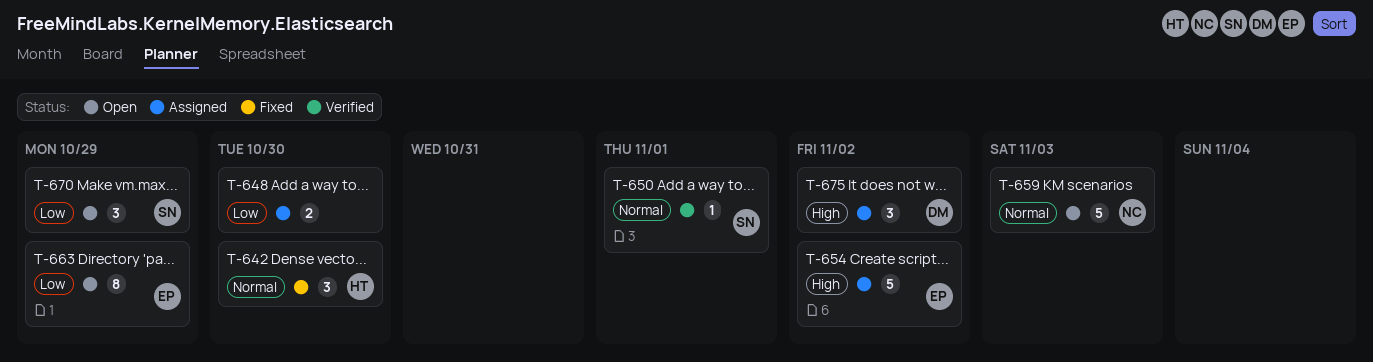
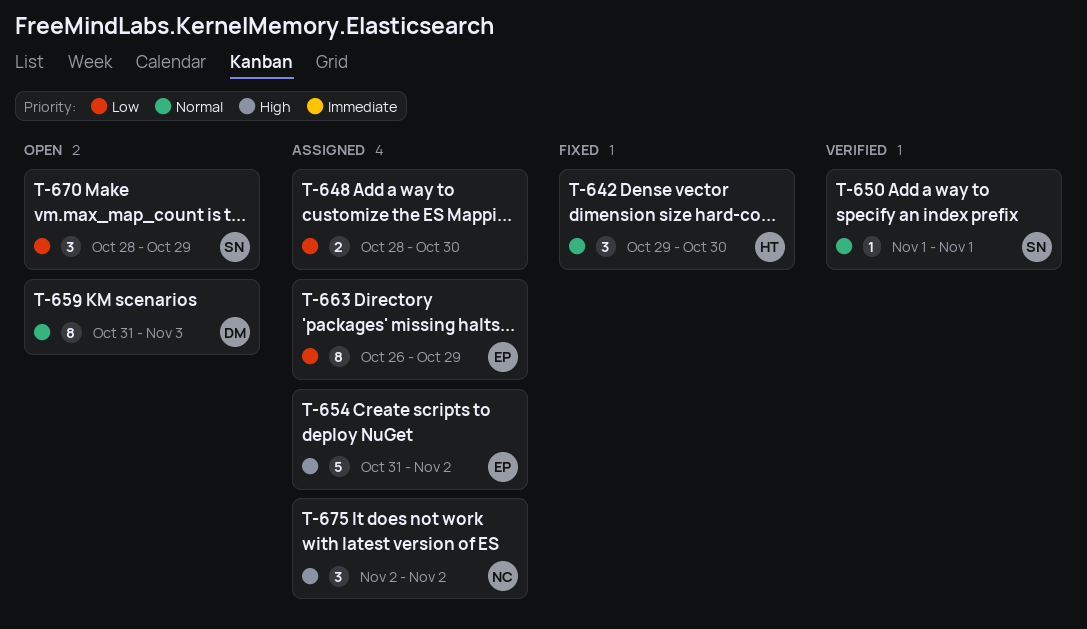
T-659, owner: NC -> DM
T-659, estimate: 5 -> 8
T-663, status: Open -> Assigned
T-675, owner: DM -> NC

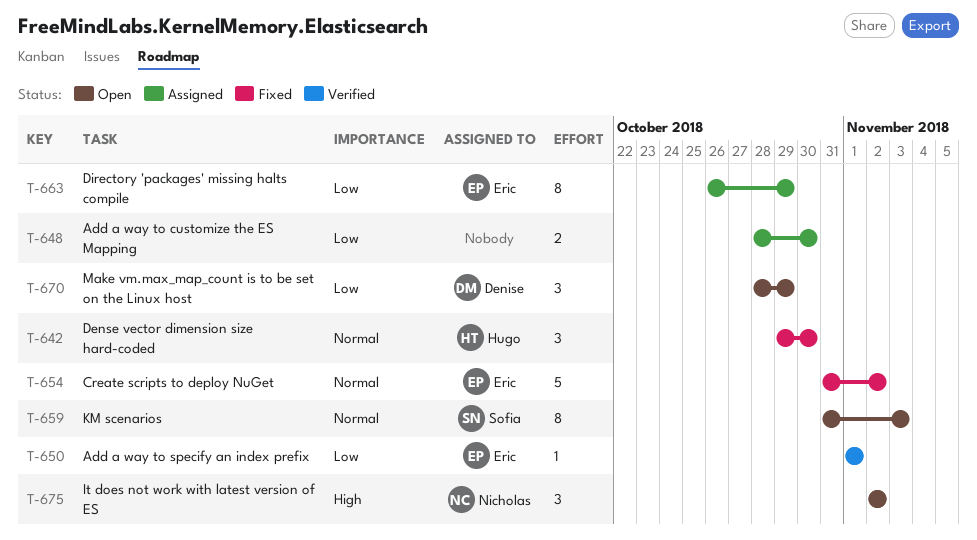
T-650, owner: Sofia -> Eric
T-650, priority: Normal -> Low
T-654, status: Assigned -> Fixed
T-654, priority: High -> Normal
T-659, owner: Denise -> Sofia
T-670, owner: Sofia -> Denise
T-675, status: Assigned -> Open

